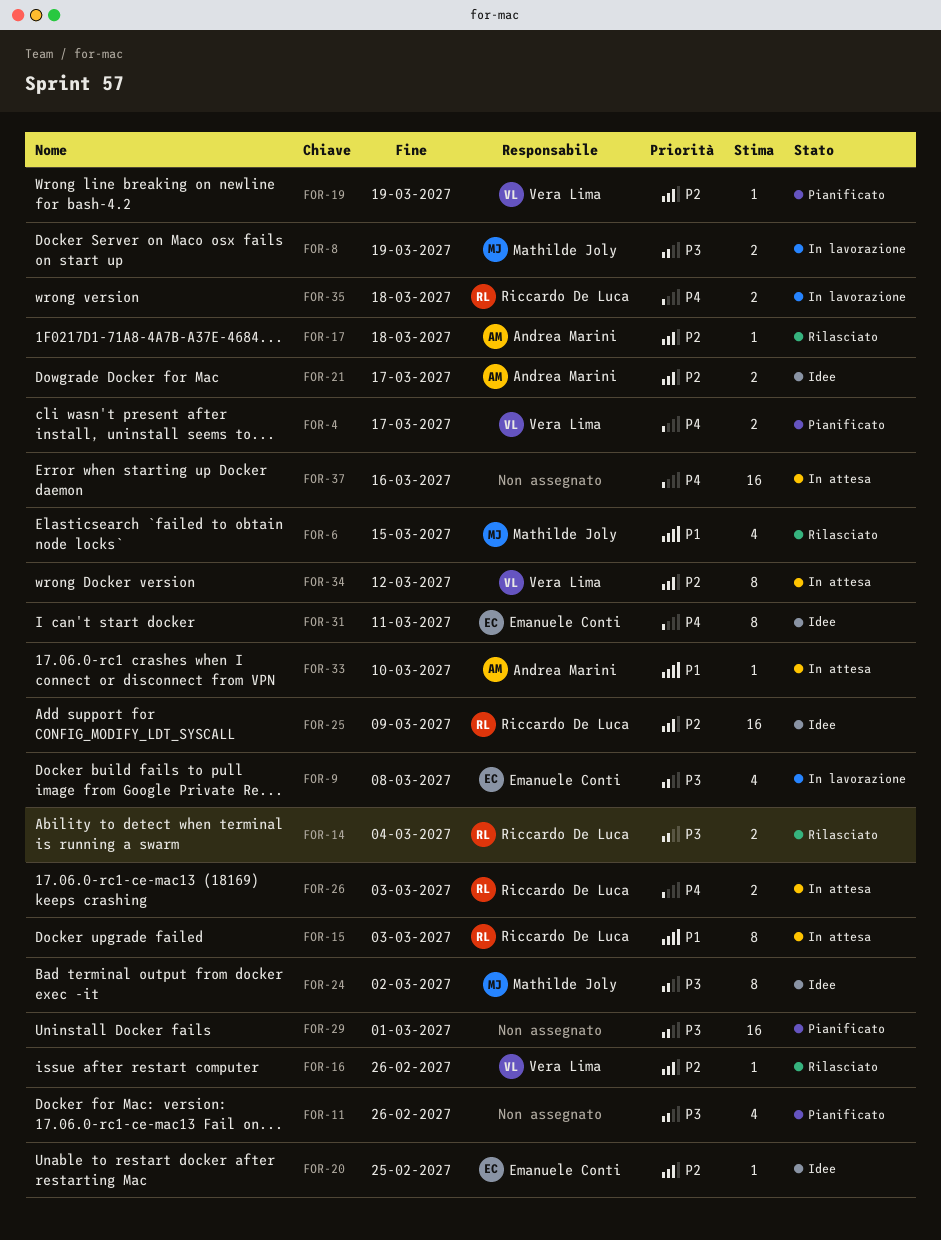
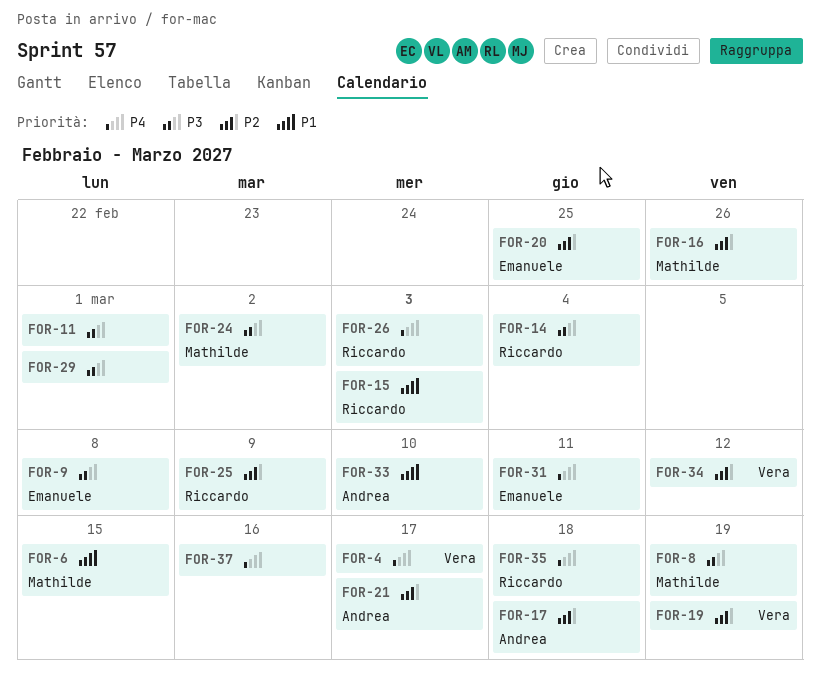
FOR-11, due: Feb 26 -> Mar 1
FOR-16, owner: Vera Lima -> Mathilde Joly

